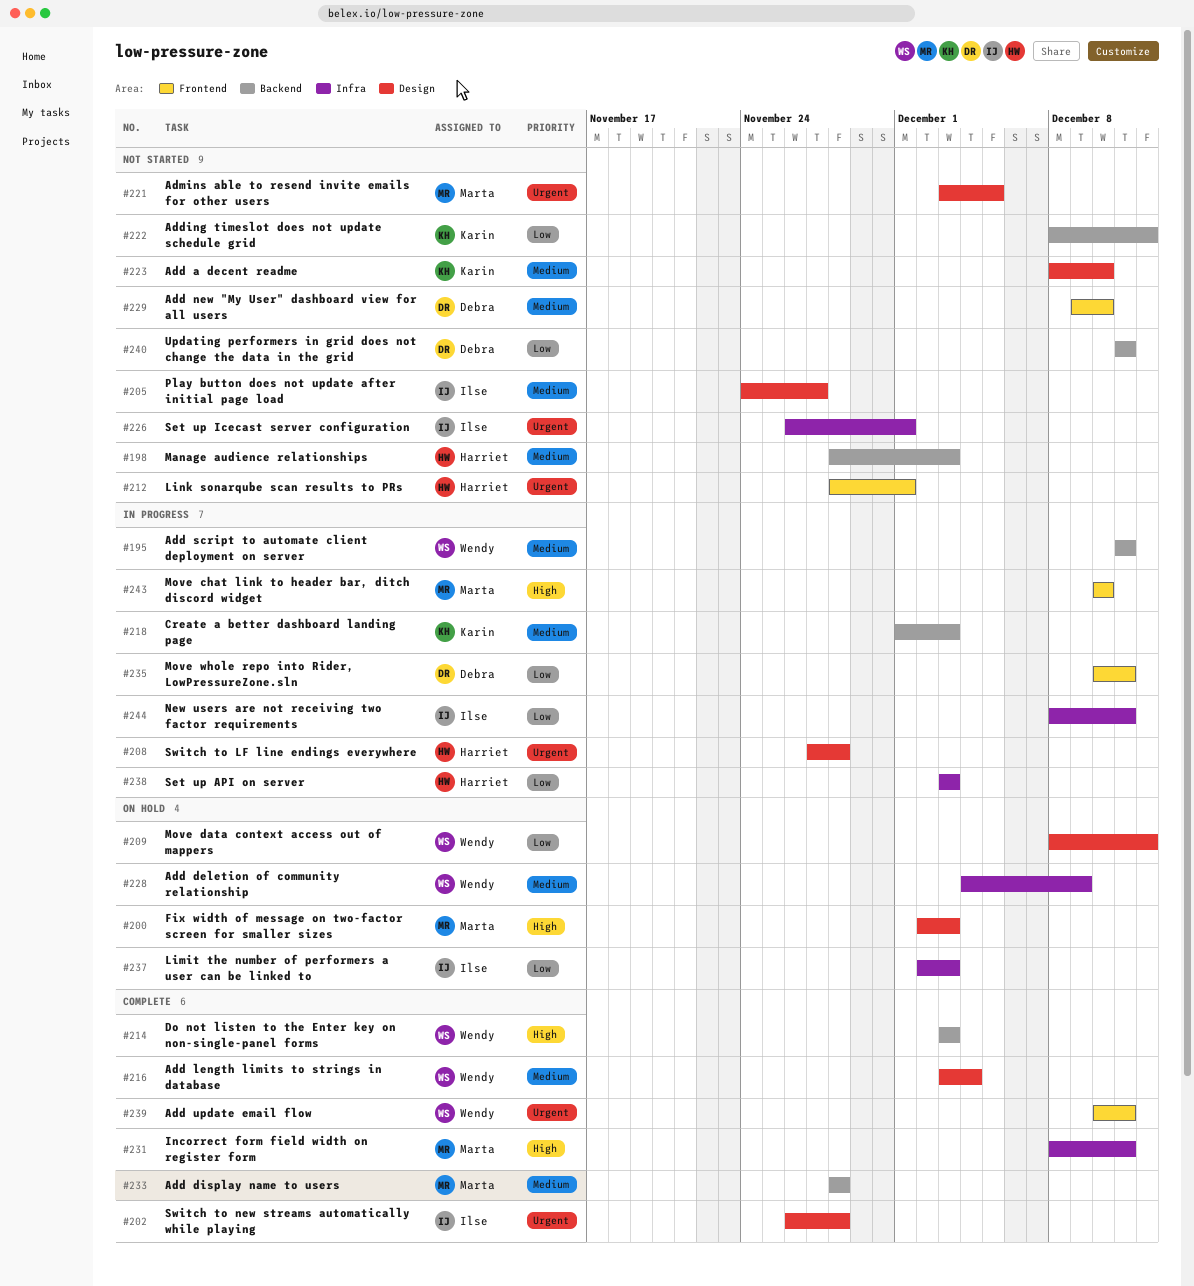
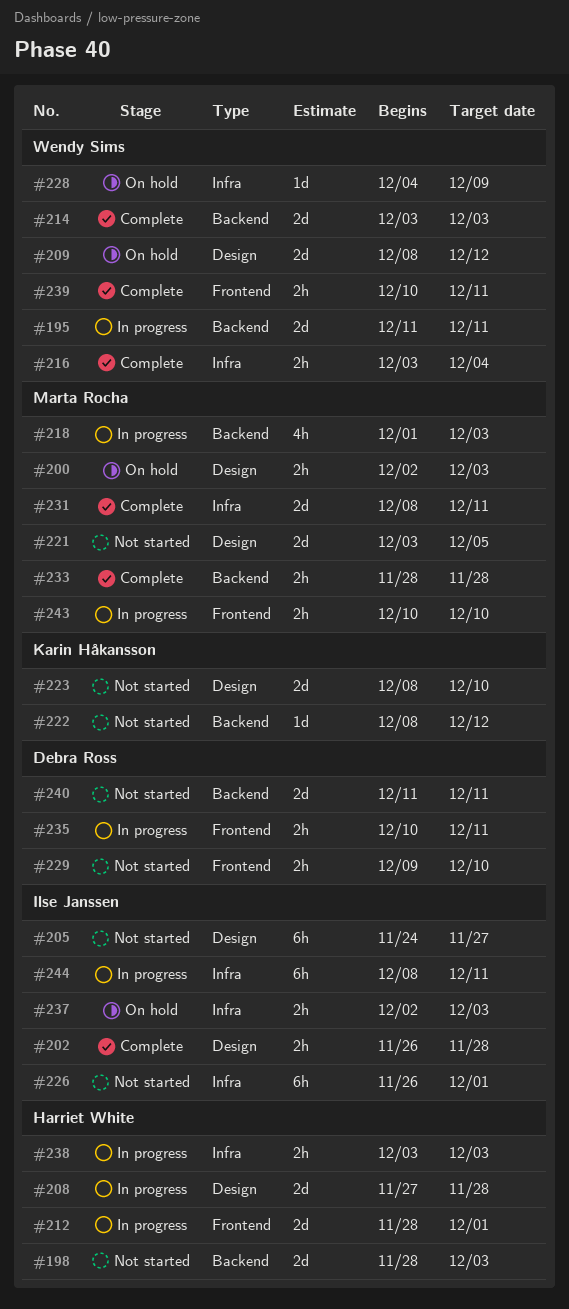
#212, status: Not started -> In progress
#216, label: Design -> Infra
#218, owner: Karin Håkansson -> Marta Rocha

